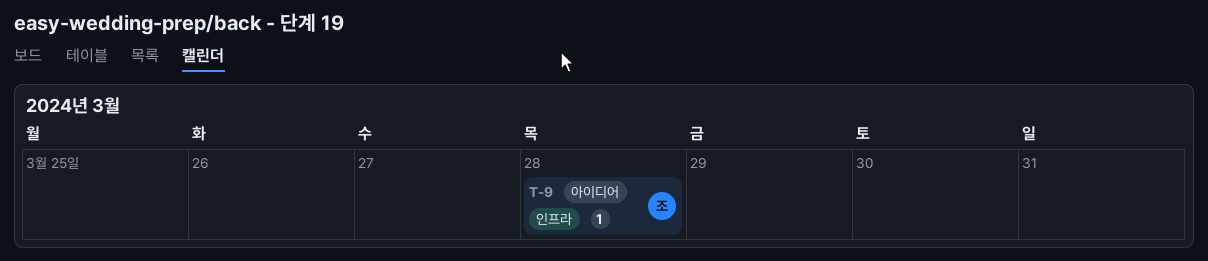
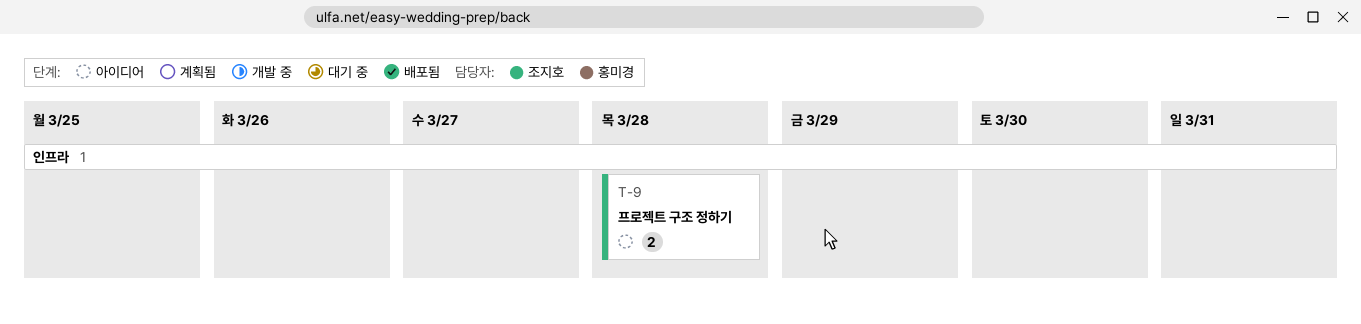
T-9, estimate: 1 -> 2

